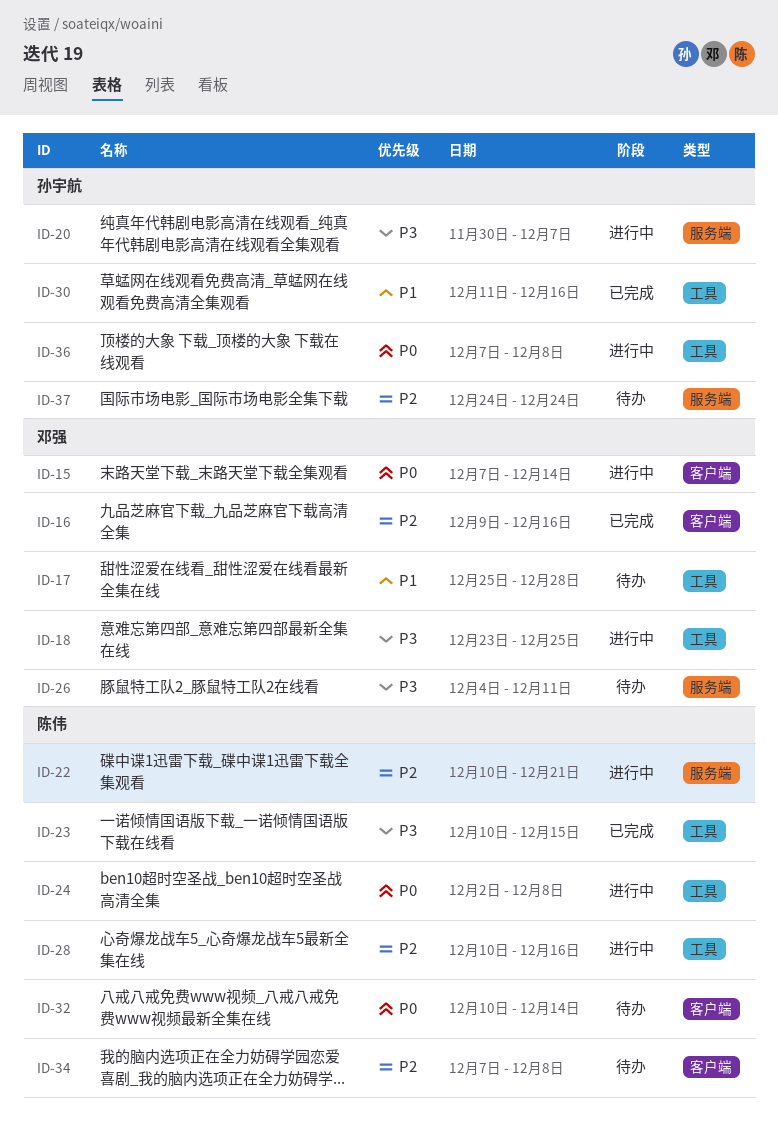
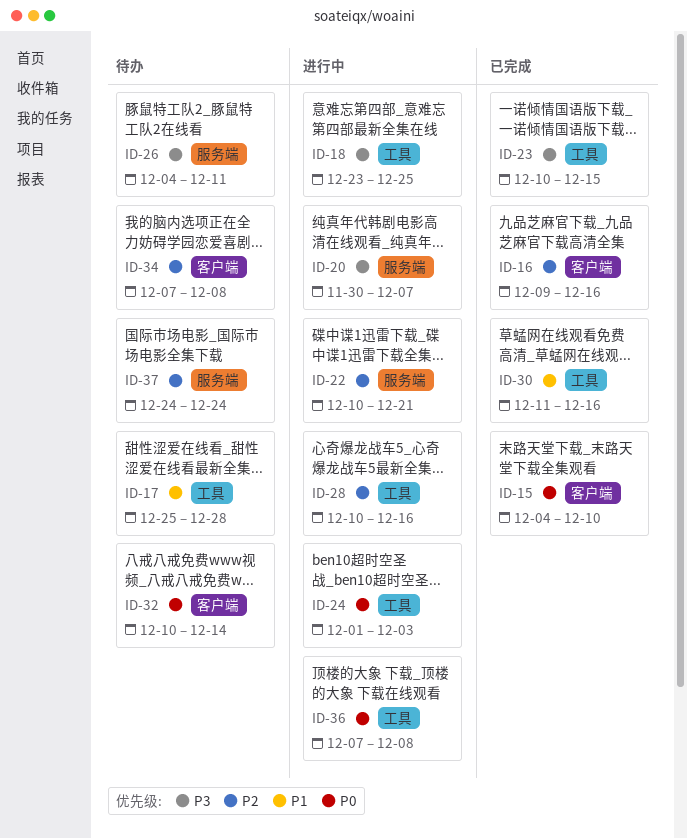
ID-15, status: 进行中 -> 已完成
ID-15, start: Dec 7 -> Dec 4
ID-15, due: Dec 14 -> Dec 10
ID-24, start: Dec 2 -> Dec 1
ID-24, due: Dec 8 -> Dec 3

